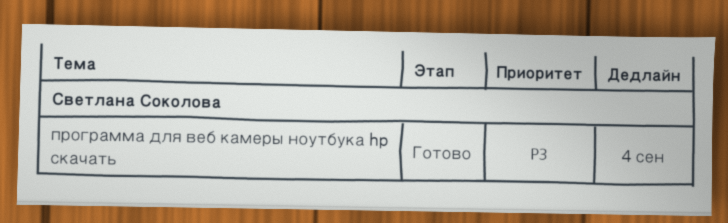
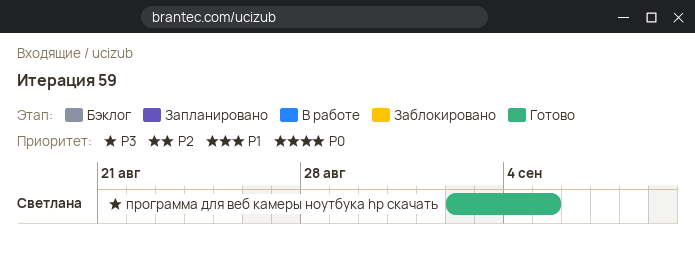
программа для веб камеры ноутбука hp скачать, due: Sep 4 -> Sep 5

